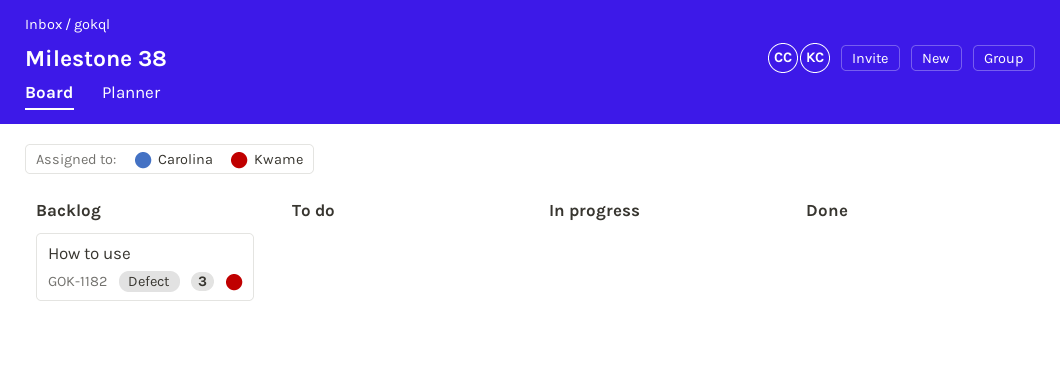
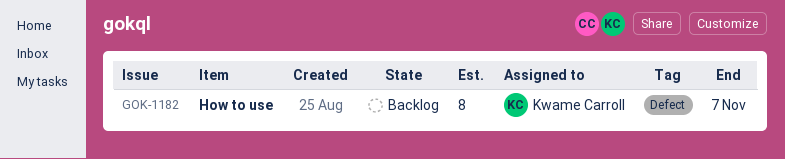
GOK-1182, estimate: 3 -> 8

